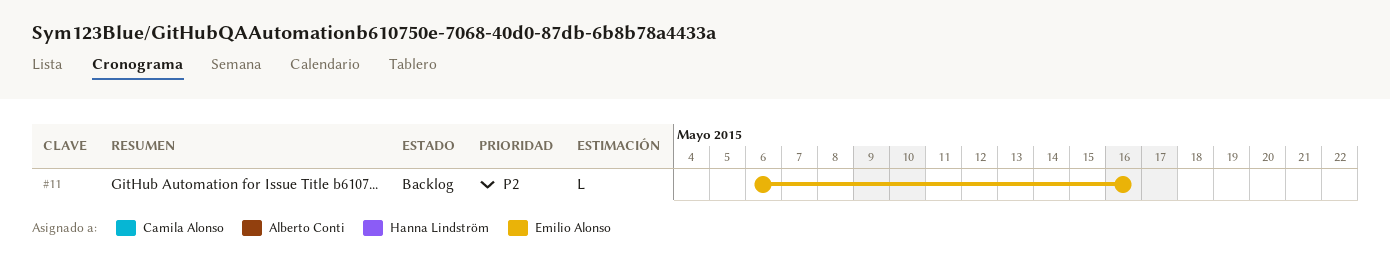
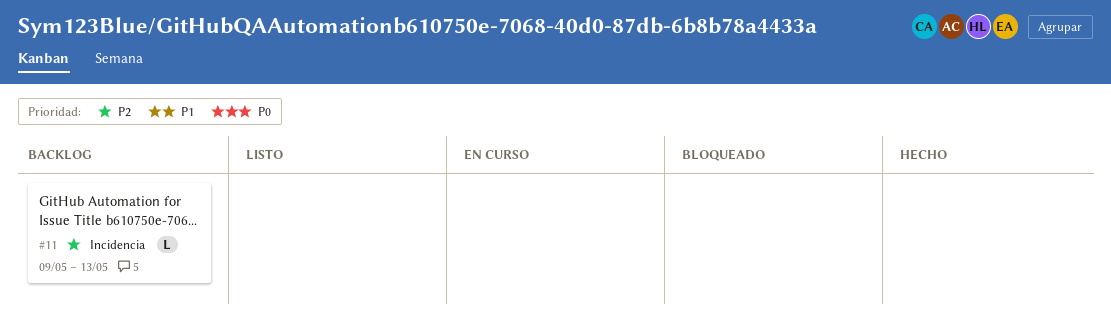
#11, start: May 6 -> May 9
#11, due: May 16 -> May 13

